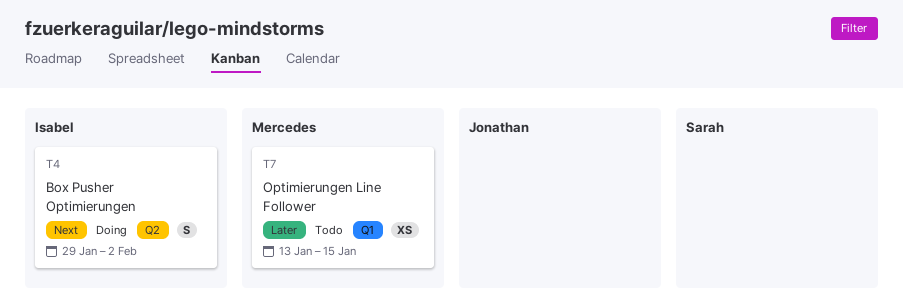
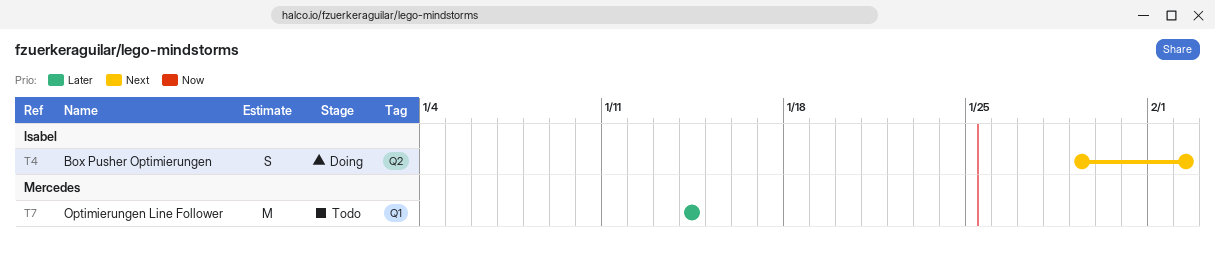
T7, estimate: XS -> M
T7, start: Jan 13 -> Jan 14
T7, due: Jan 15 -> Jan 14

